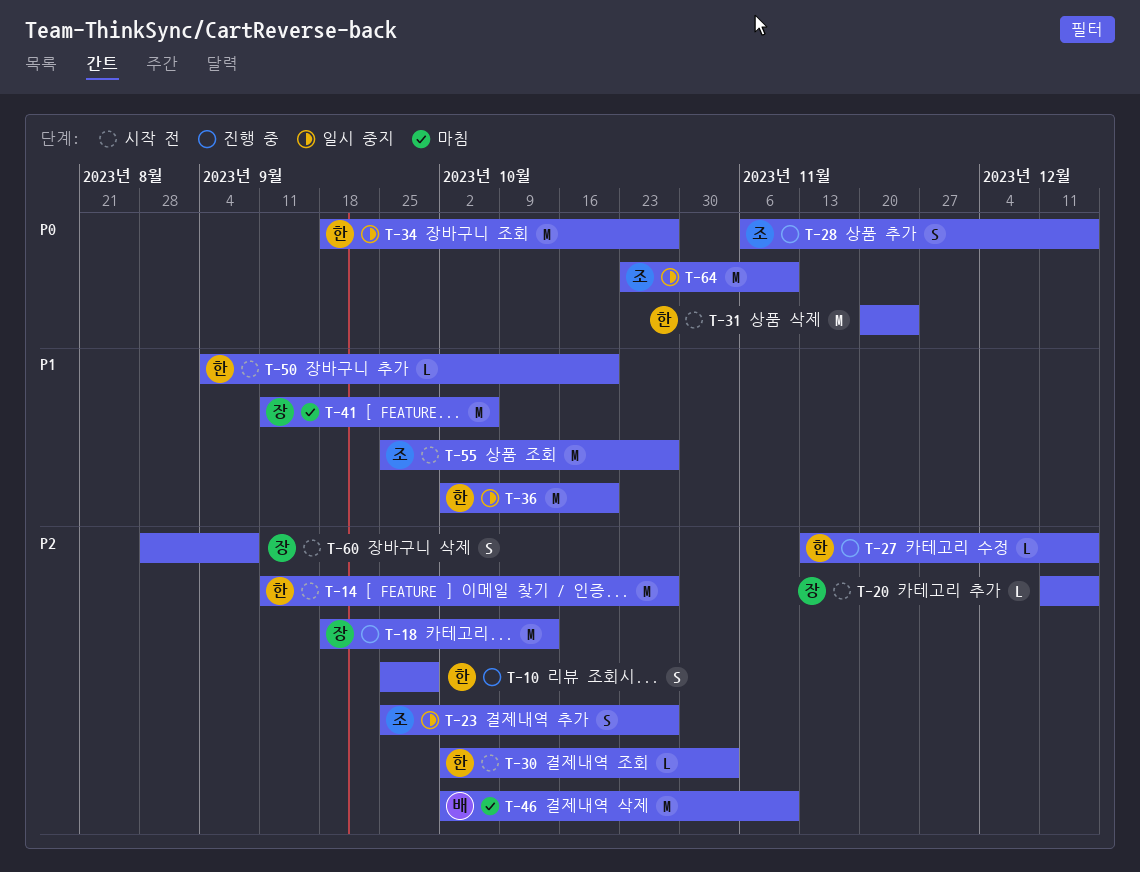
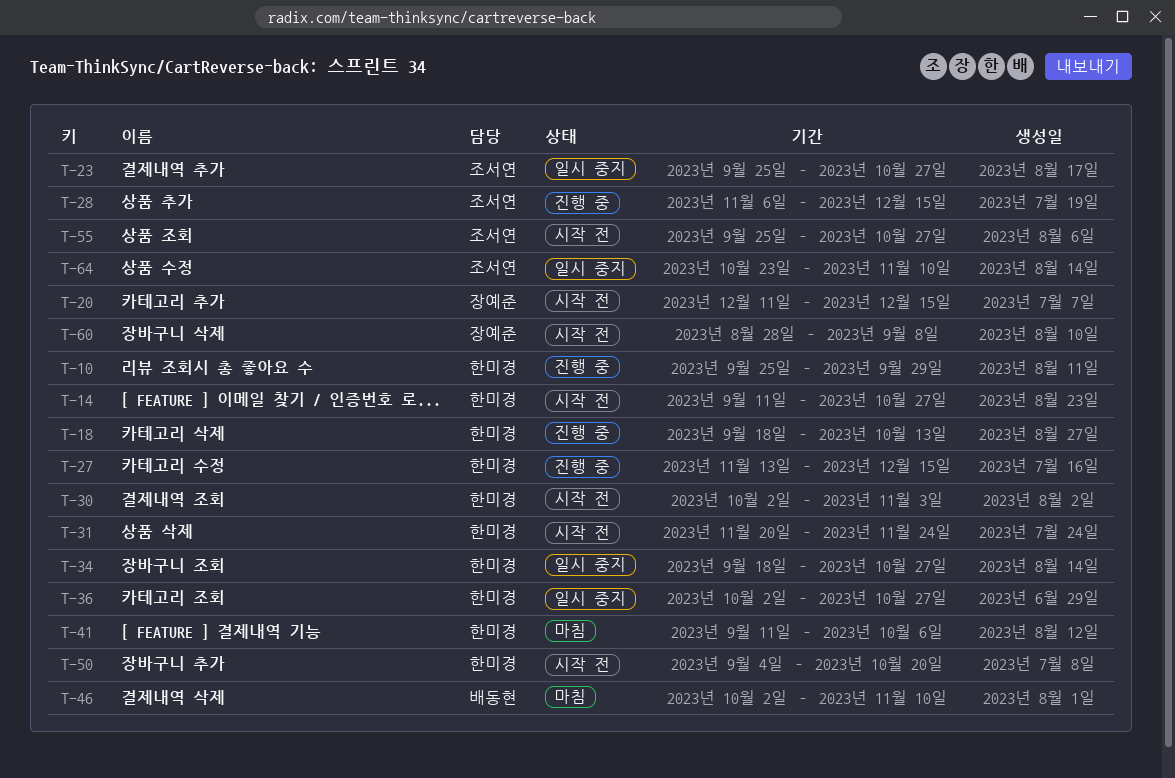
T-18, owner: 장예준 -> 한미경
T-36, due: Oct 20 -> Oct 27
T-41, owner: 장예준 -> 한미경

